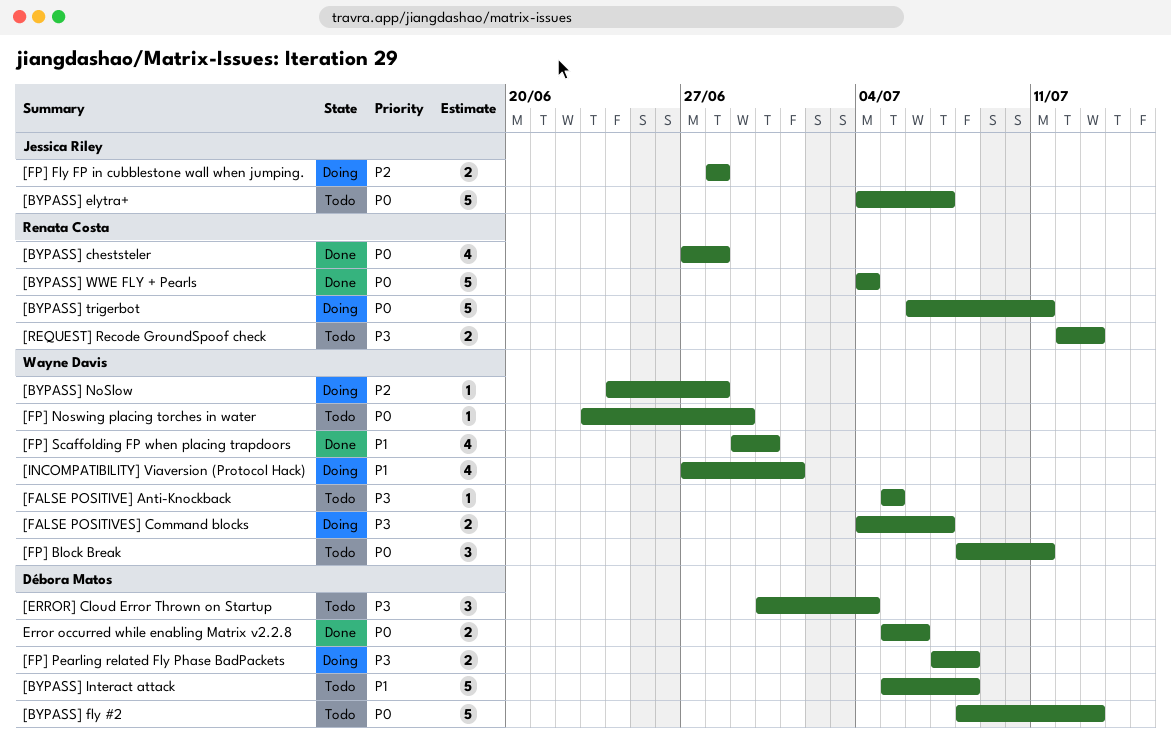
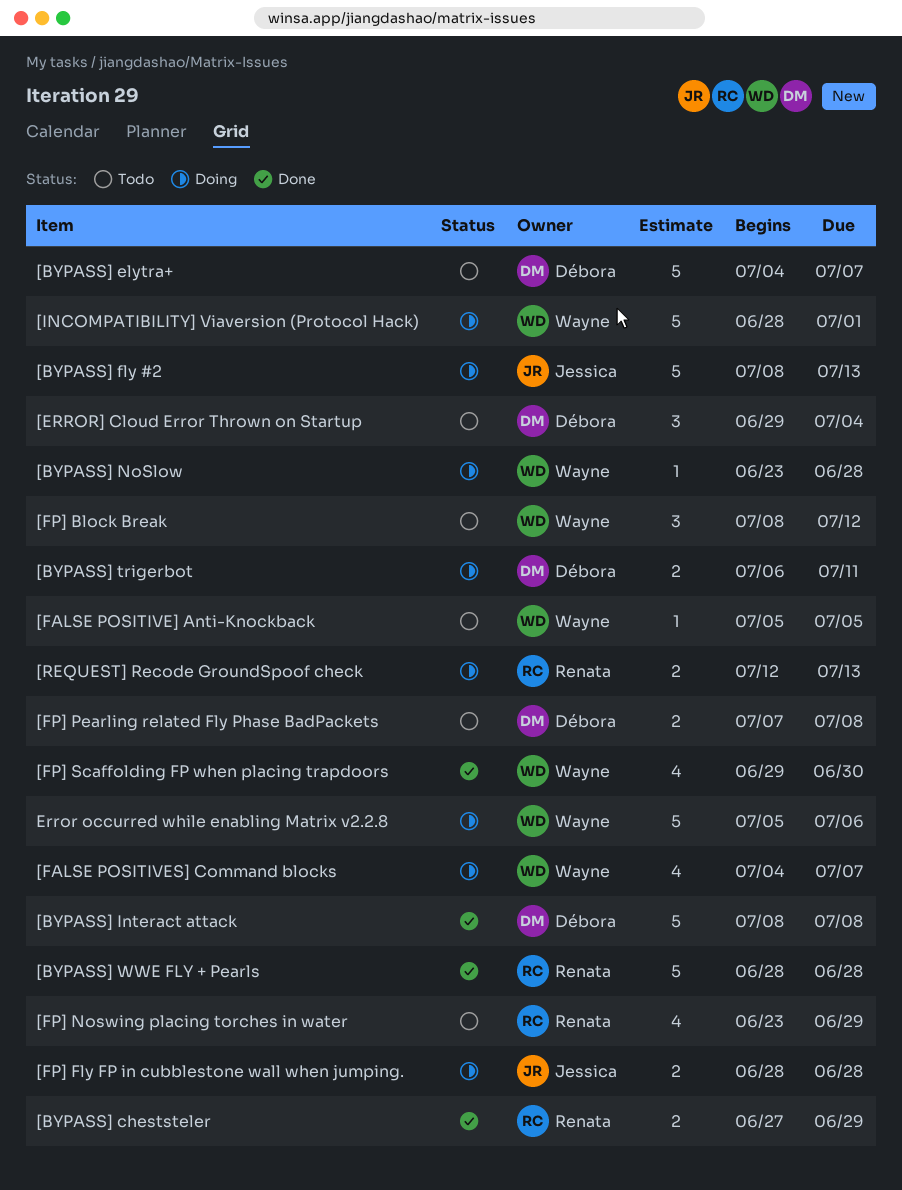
[BYPASS] cheststeler, estimate: 4 -> 2
[BYPASS] cheststeler, due: Jun 28 -> Jun 29
[BYPASS] elytra+, owner: Jessica Riley -> Débora Matos
[BYPASS] fly #2, status: Todo -> Doing
[BYPASS] fly #2, owner: Débora Matos -> Jessica Riley
[BYPASS] Interact attack, status: Todo -> Done
[BYPASS] Interact attack, start: Jul 5 -> Jul 8
[BYPASS] NoSlow, start: Jun 24 -> Jun 23
[BYPASS] trigerbot, owner: Renata Costa -> Débora Matos
[BYPASS] trigerbot, estimate: 5 -> 2
[BYPASS] WWE FLY + Pearls, start: Jul 4 -> Jun 28
[BYPASS] WWE FLY + Pearls, due: Jul 4 -> Jun 28
[ERROR] Cloud Error Thrown on Startup, start: Jun 30 -> Jun 29
[FALSE POSITIVES] Command blocks, estimate: 2 -> 4
[FP] Block Break, due: Jul 11 -> Jul 12
[FP] Noswing placing torches in water, owner: Wayne Davis -> Renata Costa
[FP] Noswing placing torches in water, estimate: 1 -> 4
[FP] Pearling related Fly Phase BadPackets, status: Doing -> Todo
[INCOMPATIBILITY] Viaversion (Protocol Hack), estimate: 4 -> 5
[INCOMPATIBILITY] Viaversion (Protocol Hack), start: Jun 27 -> Jun 28
[REQUEST] Recode GroundSpoof check, status: Todo -> Doing
Error occurred while enabling Matrix v2.2.8, status: Done -> Doing
Error occurred while enabling Matrix v2.2.8, owner: Débora Matos -> Wayne Davis
Error occurred while enabling Matrix v2.2.8, estimate: 2 -> 5

